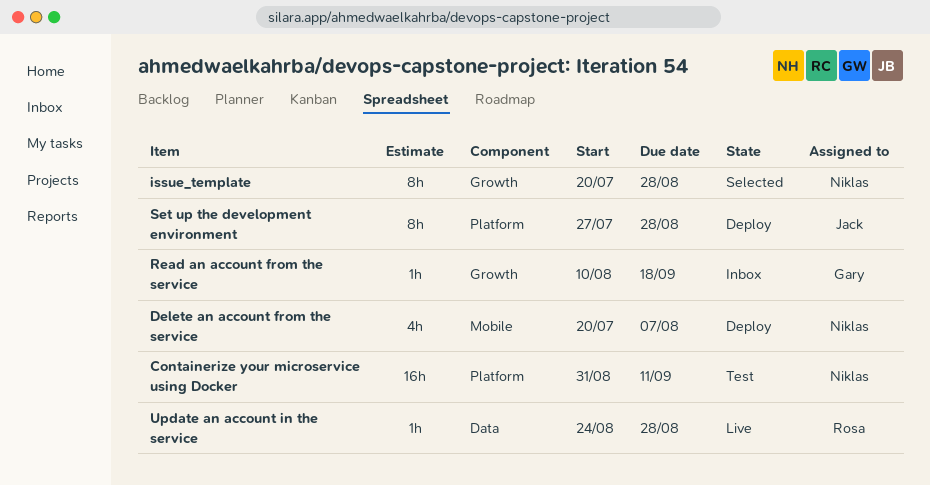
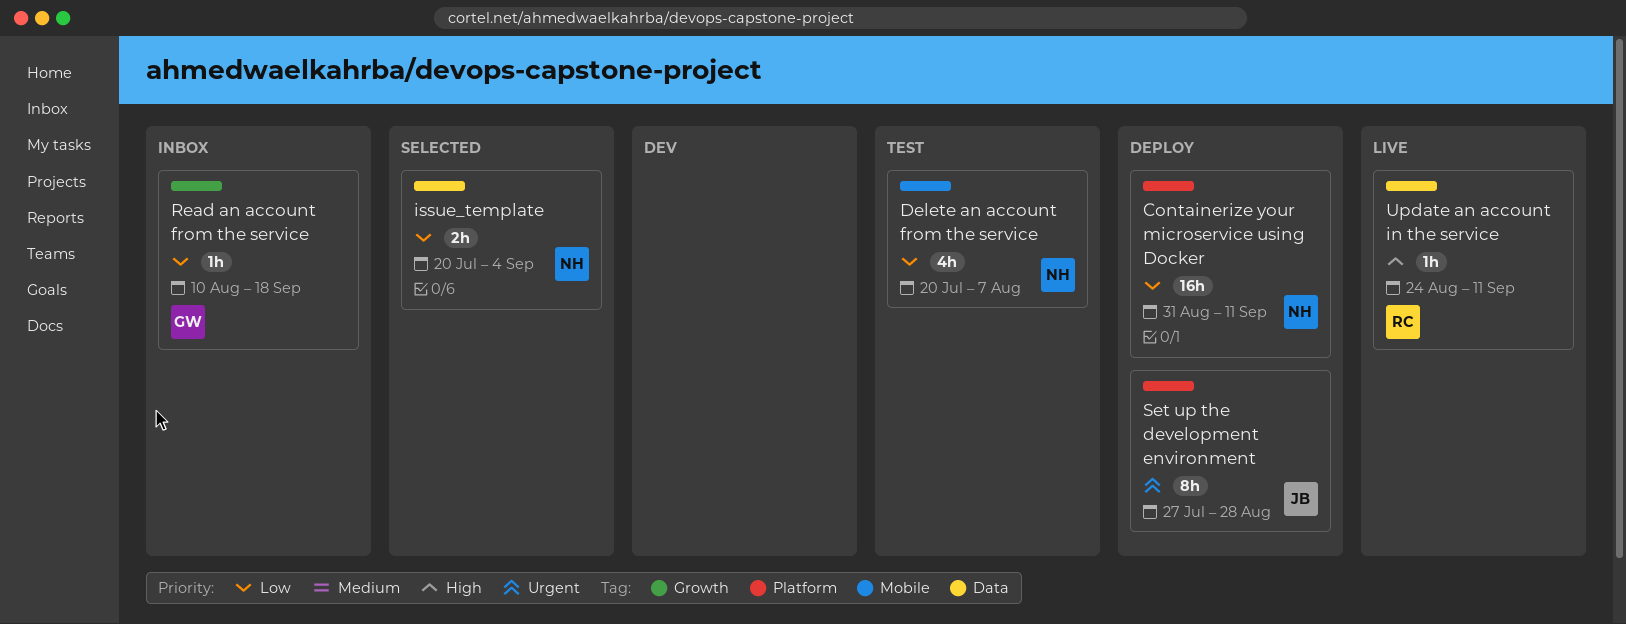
Containerize your microservice using Docker, status: Test -> Deploy
Delete an account from the service, status: Deploy -> Test
issue_template, label: Growth -> Data
issue_template, estimate: 8h -> 2h
issue_template, due: Aug 28 -> Sep 4
Update an account in the service, due: Aug 28 -> Sep 11

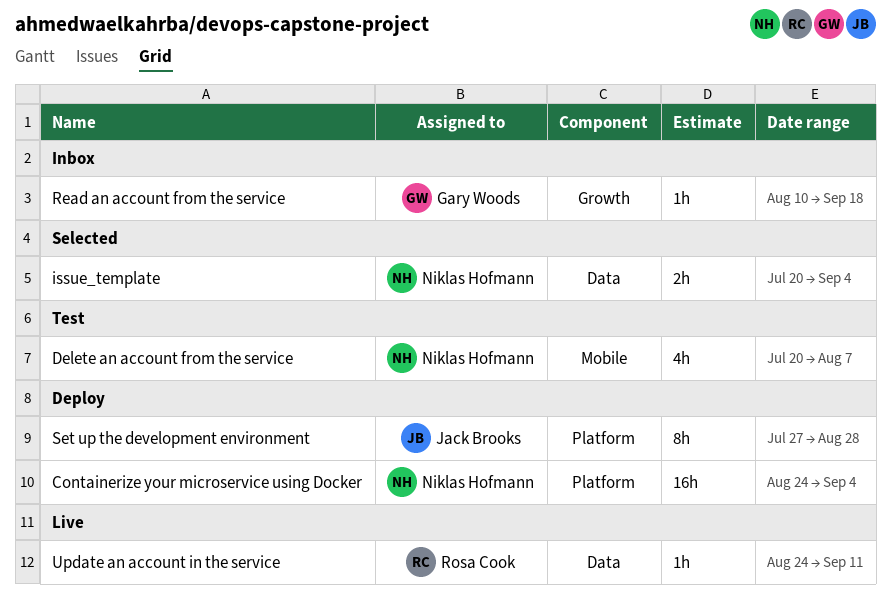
Containerize your microservice using Docker, start: Aug 31 -> Aug 24
Containerize your microservice using Docker, due: Sep 11 -> Sep 4

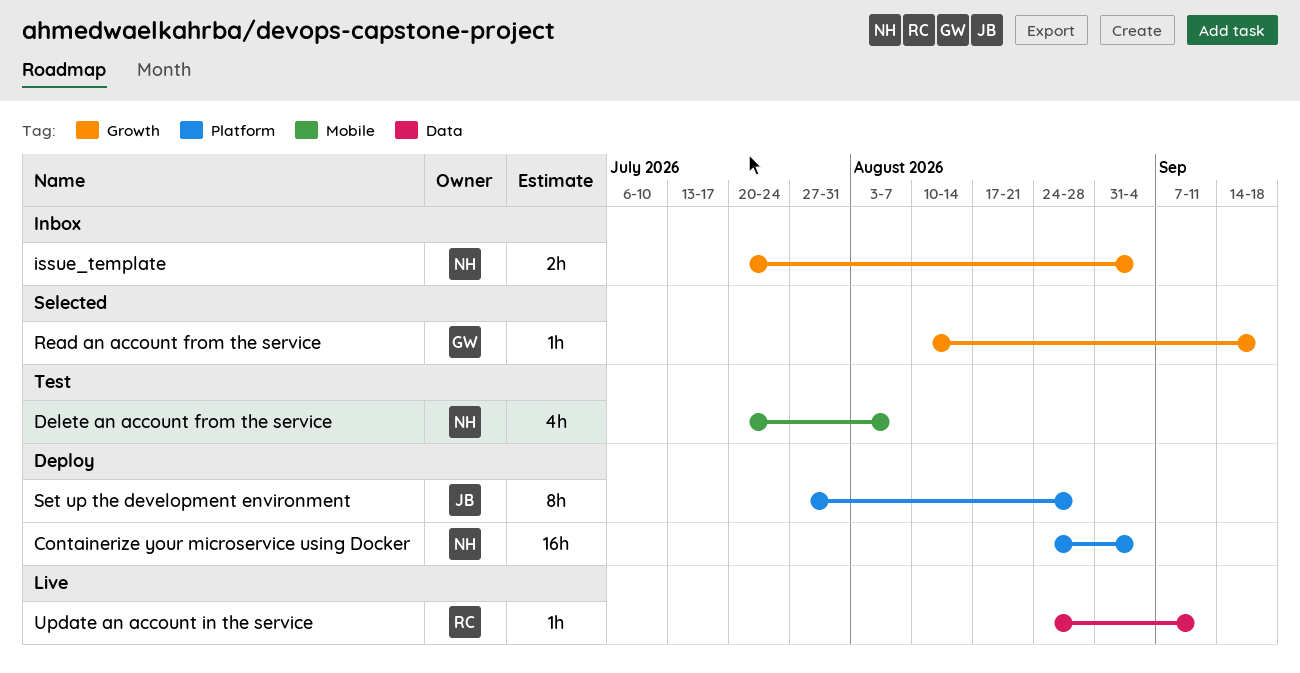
issue_template, status: Selected -> Inbox
issue_template, label: Data -> Growth
Read an account from the service, status: Inbox -> Selected

